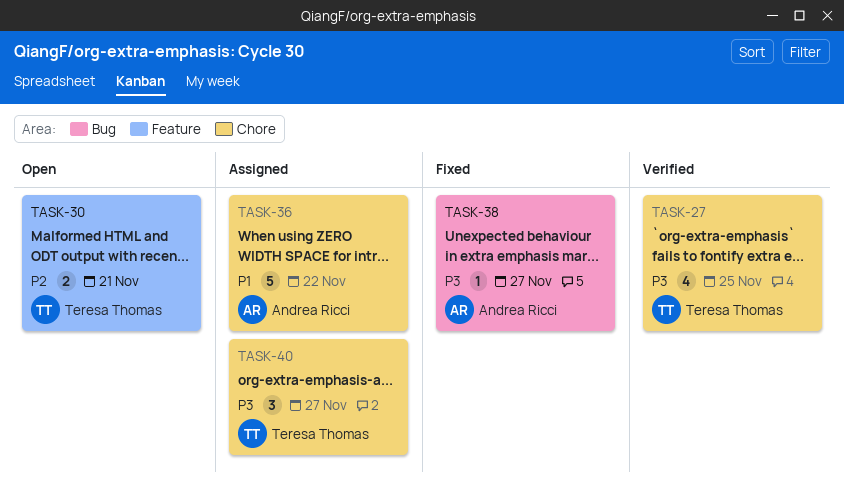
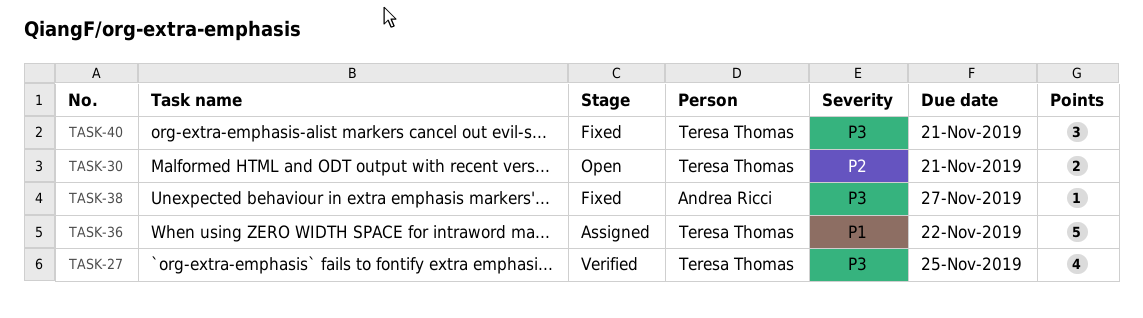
TASK-36, owner: Andrea Ricci -> Teresa Thomas
TASK-40, status: Assigned -> Fixed
TASK-40, due: Nov 27 -> Nov 21

